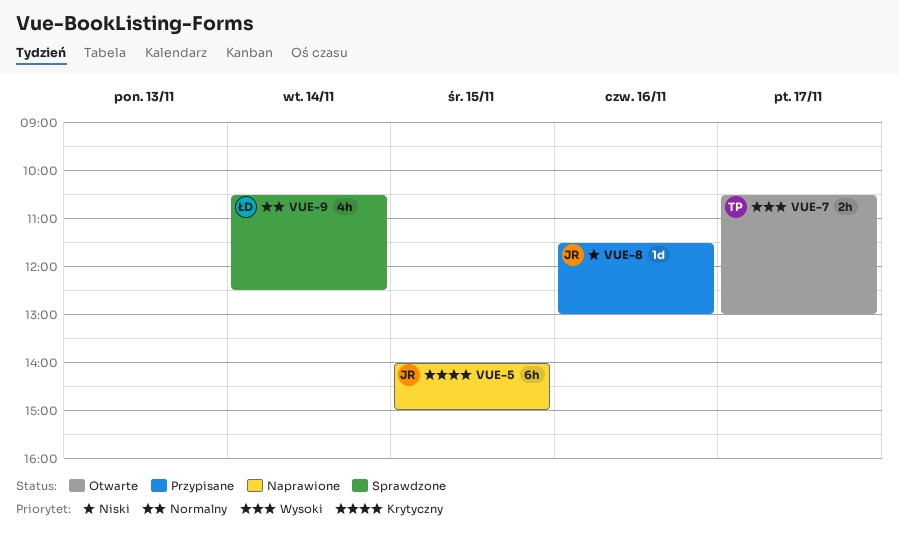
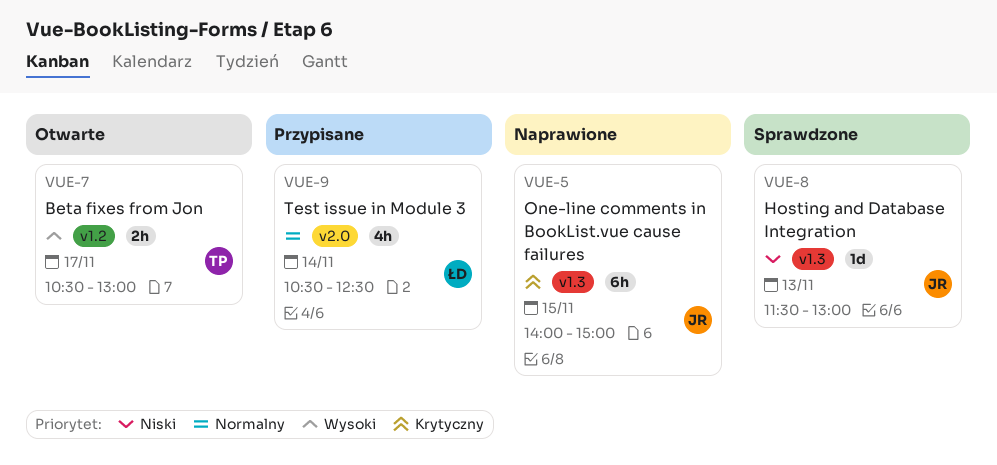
VUE-8, status: Przypisane -> Sprawdzone
VUE-8, day: Nov 16 -> Nov 13
VUE-9, status: Sprawdzone -> Przypisane

